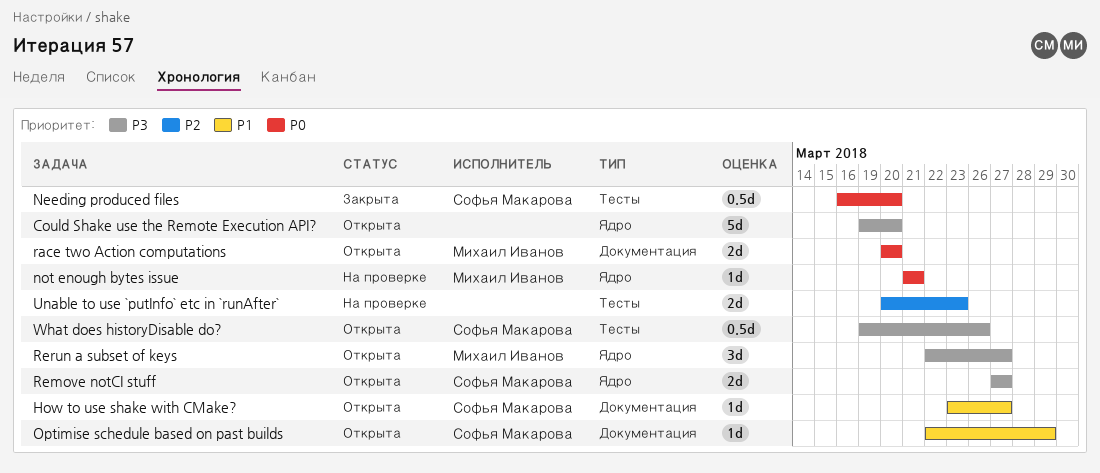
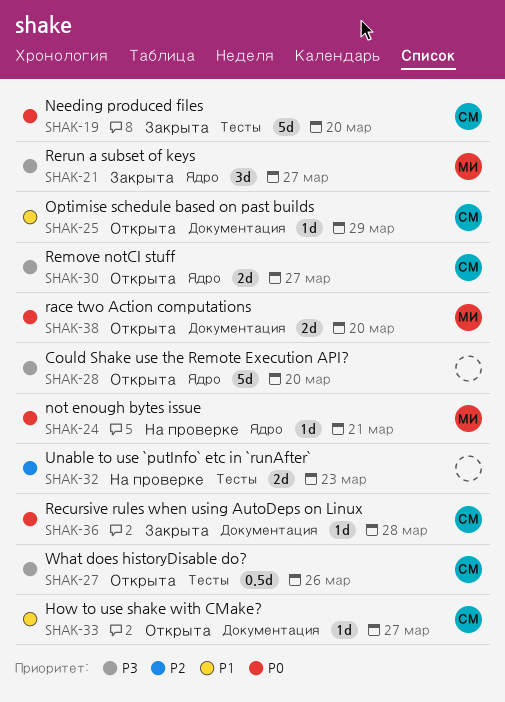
Needing produced files, estimate: 0.5d -> 5d
Recursive rules when using AutoDeps on Linux: none -> present
Rerun a subset of keys, status: Открыта -> Закрыта

